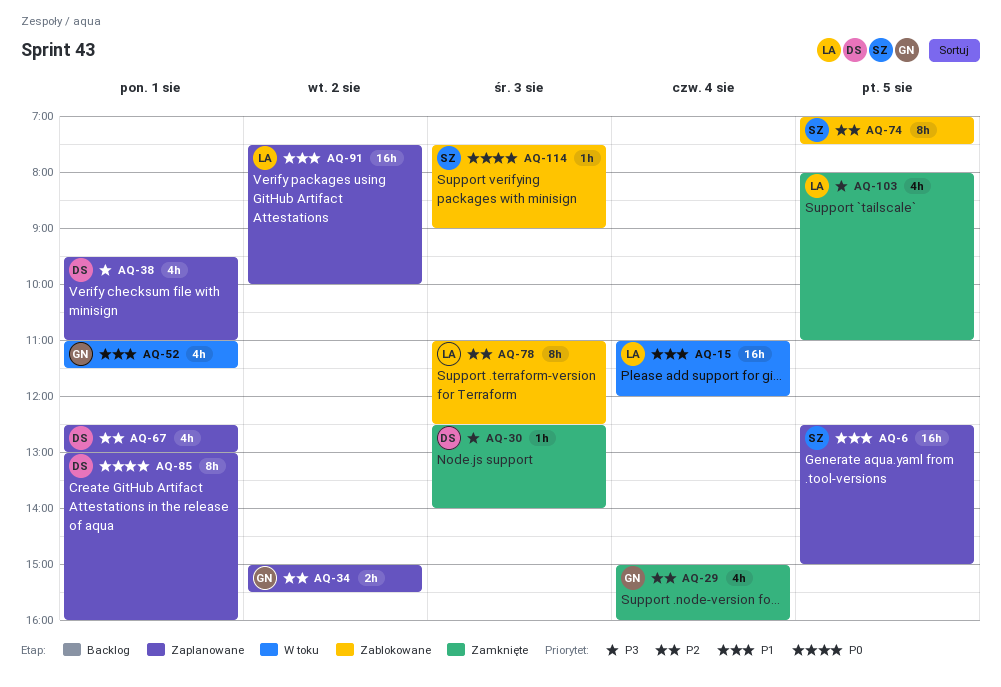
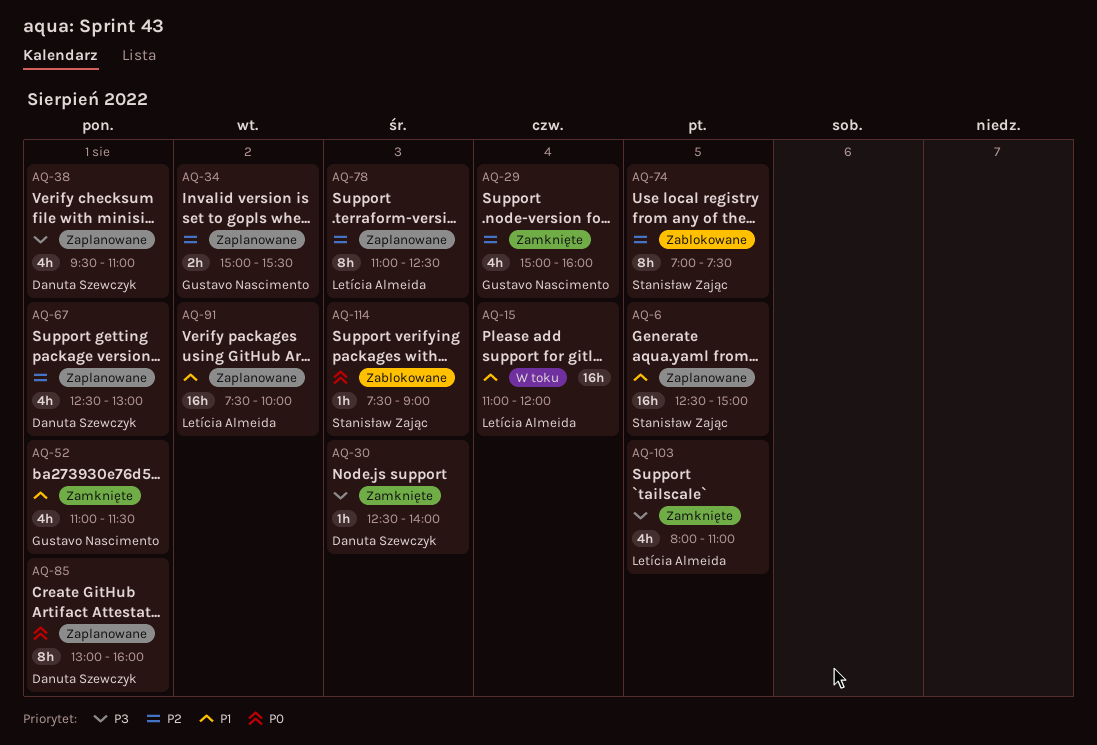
AQ-52, status: W toku -> Zamknięte
AQ-78, status: Zablokowane -> Zaplanowane

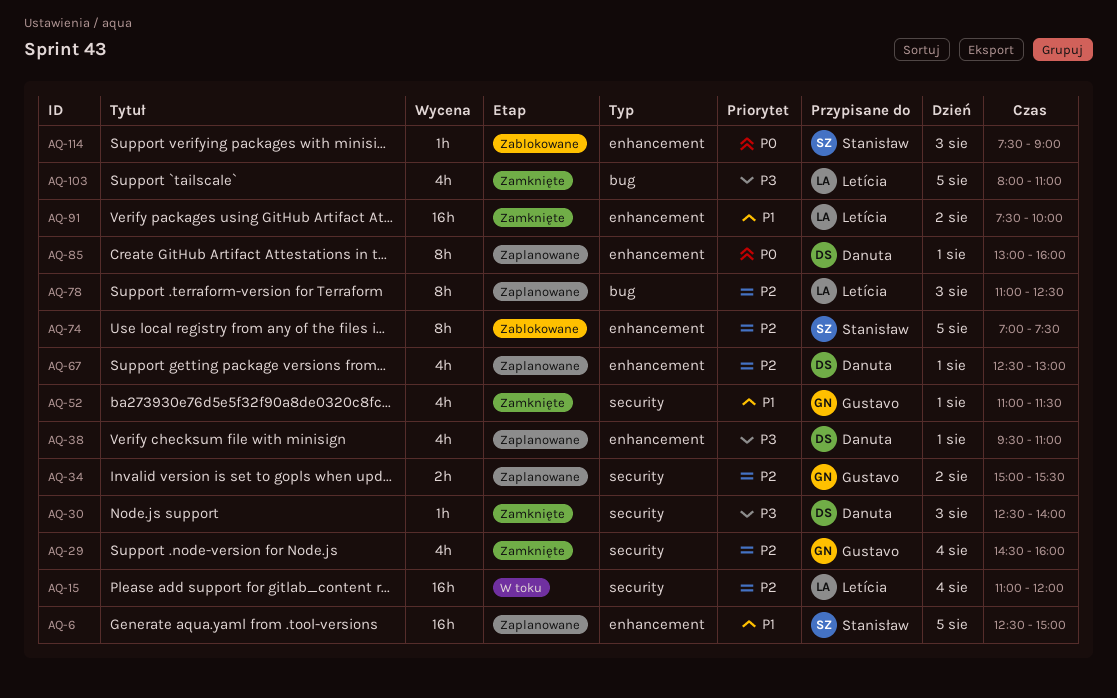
AQ-15, priority: P1 -> P2
AQ-29, begins: 15:00 -> 14:30
AQ-91, status: Zaplanowane -> Zamknięte

